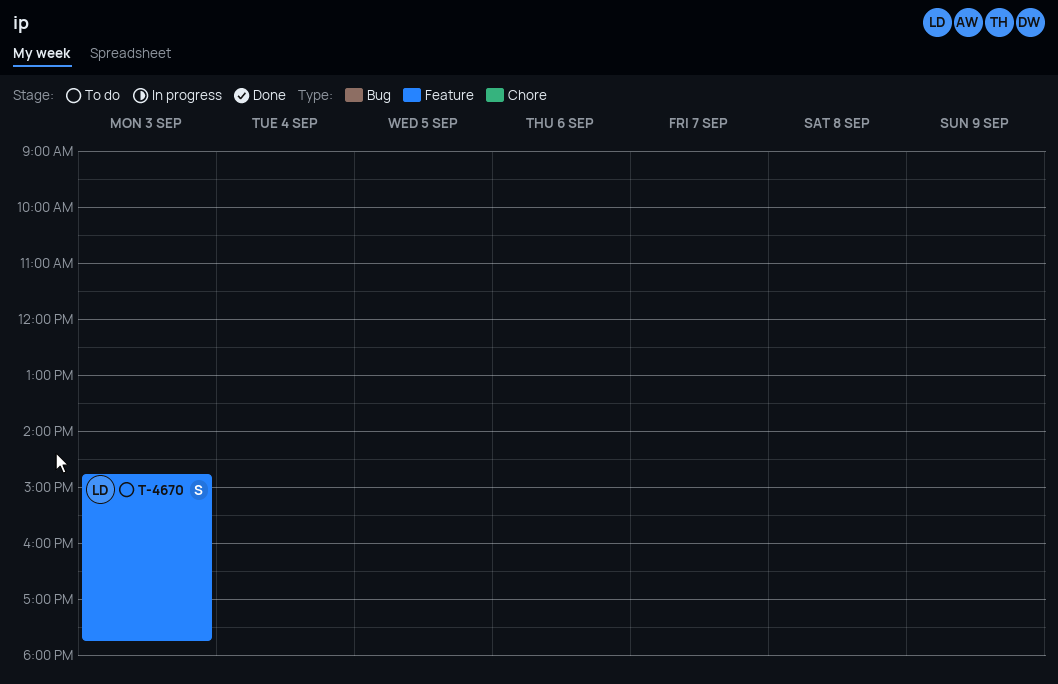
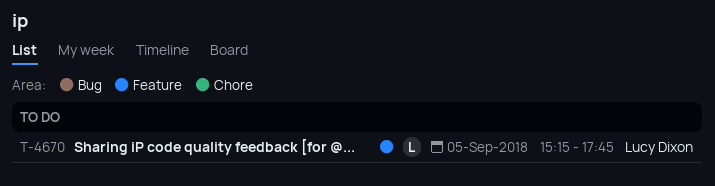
T-4670, estimate: S -> L
T-4670, day: Sep 3 -> Sep 5
T-4670, begins: 14:45 -> 15:15

